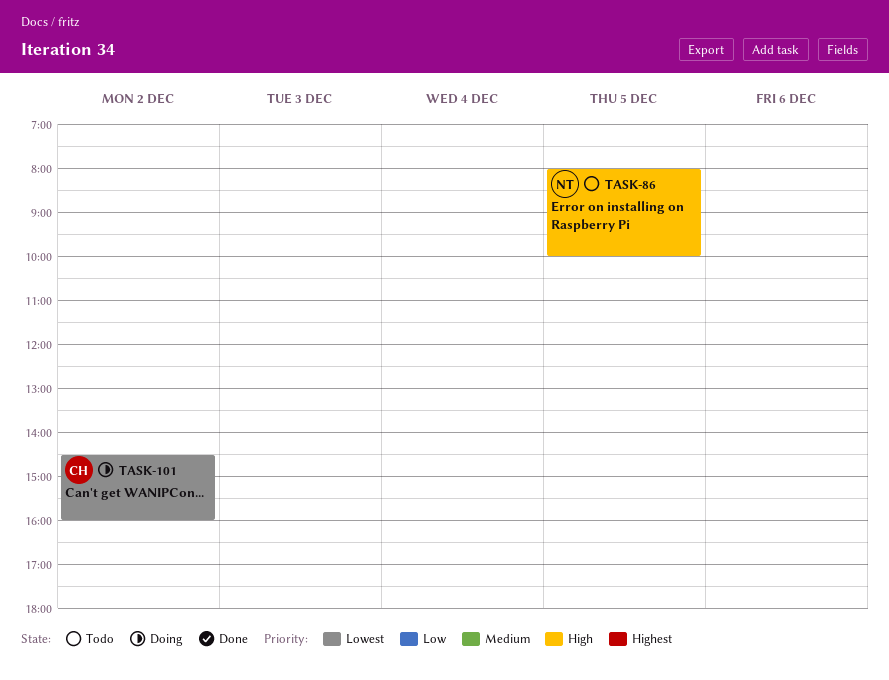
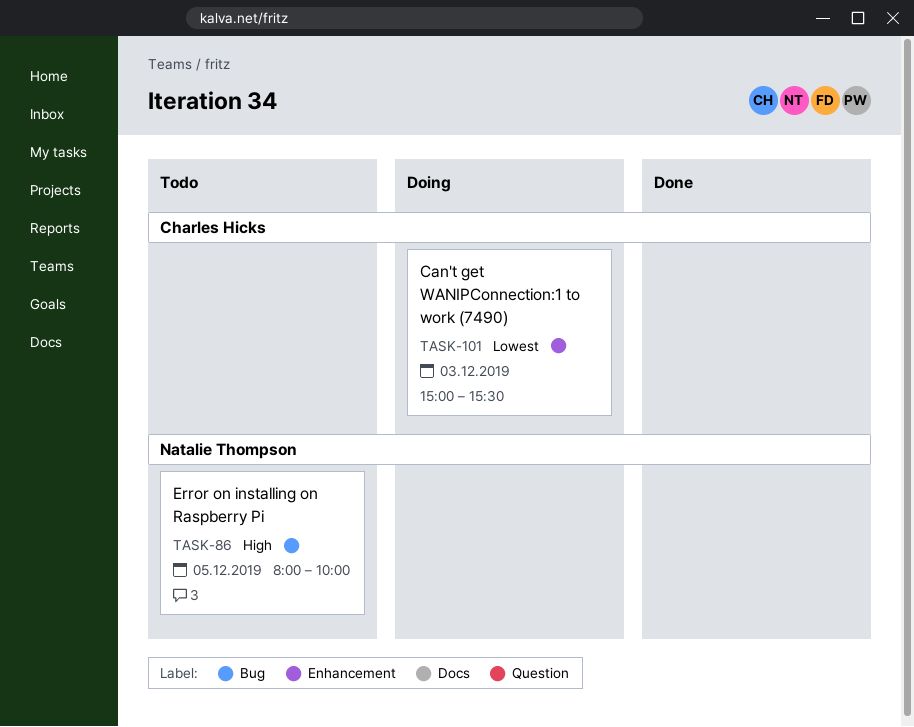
TASK-101, day: Dec 2 -> Dec 3
TASK-101, begins: 14:30 -> 15:00
TASK-101, ends: 16:00 -> 15:30

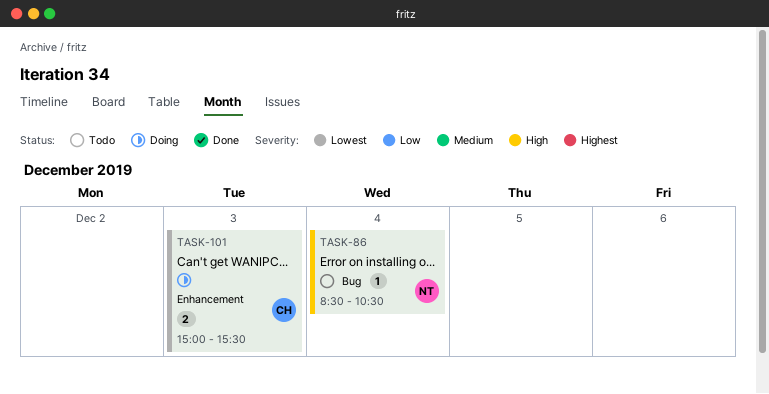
TASK-86, day: Dec 5 -> Dec 4
TASK-86, begins: 08:00 -> 08:30
TASK-86, ends: 10:00 -> 10:30

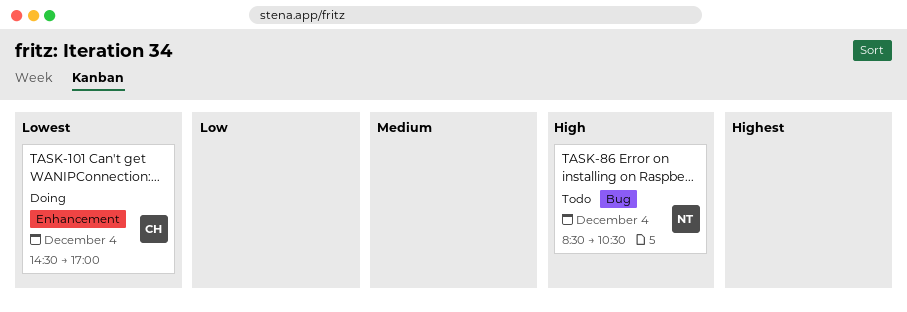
TASK-101, day: Dec 3 -> Dec 4
TASK-101, begins: 15:00 -> 14:30
TASK-101, ends: 15:30 -> 17:00

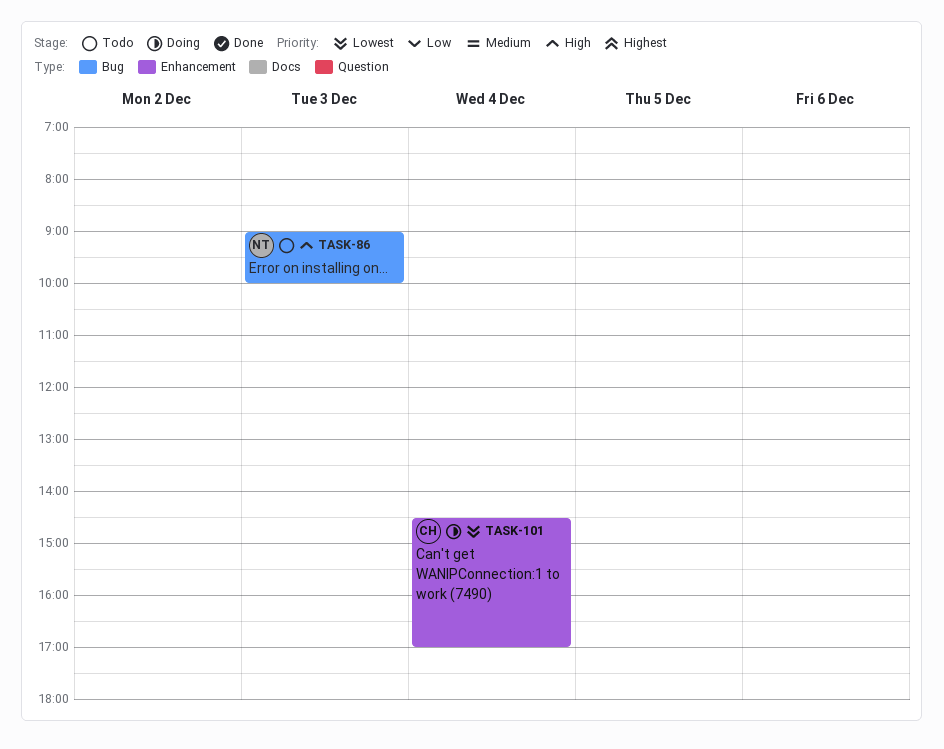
TASK-86, day: Dec 4 -> Dec 3
TASK-86, begins: 08:30 -> 09:00
TASK-86, ends: 10:30 -> 10:00

